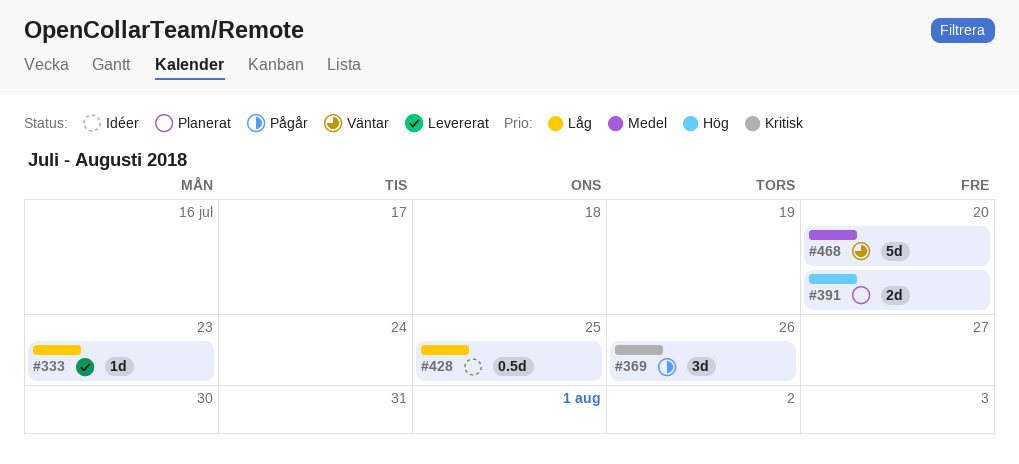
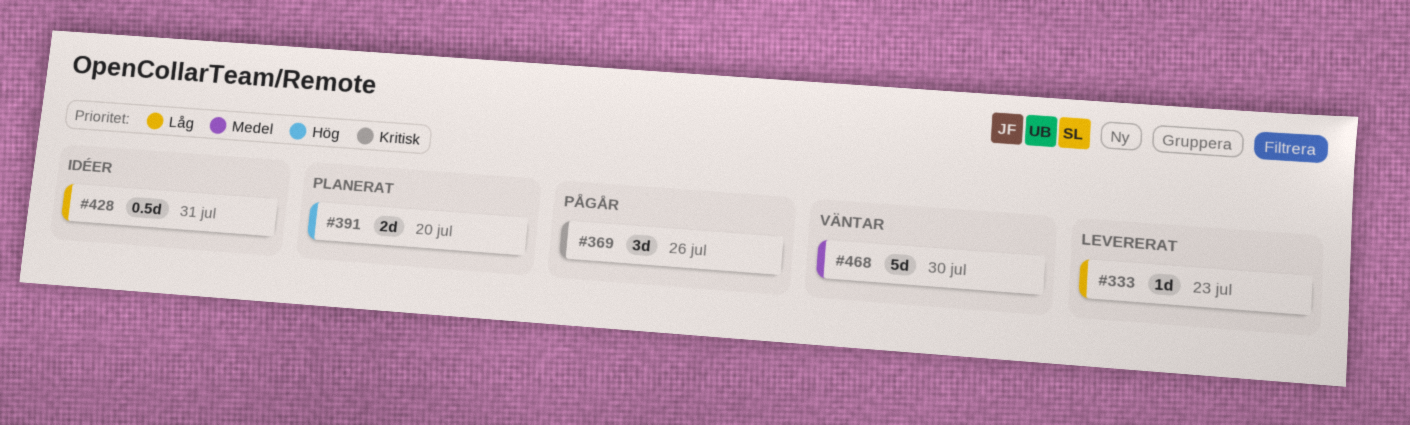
#428, due: Jul 25 -> Jul 31
#468, due: Jul 20 -> Jul 30

